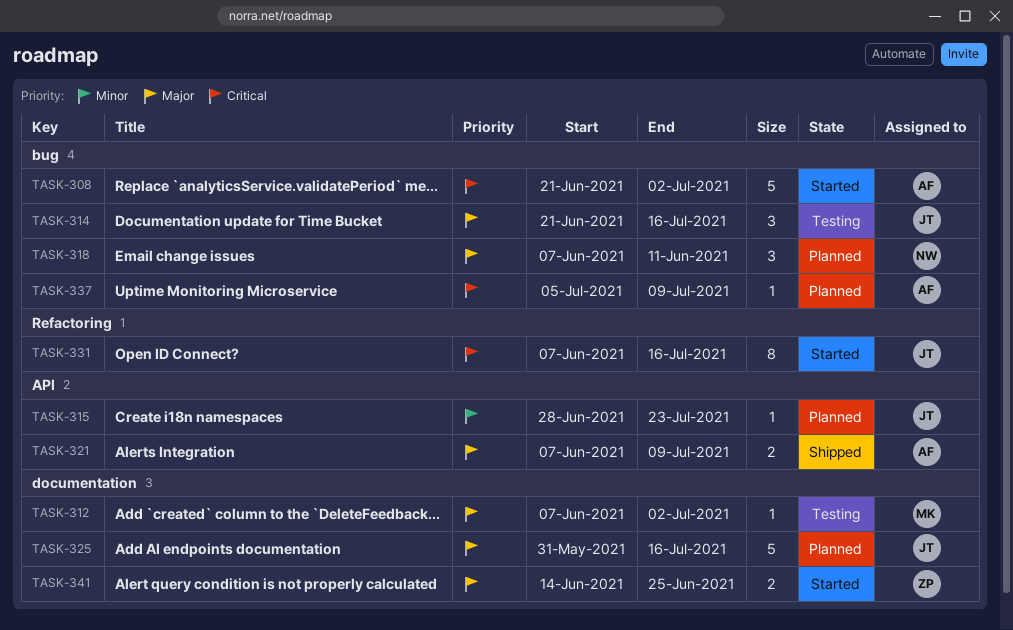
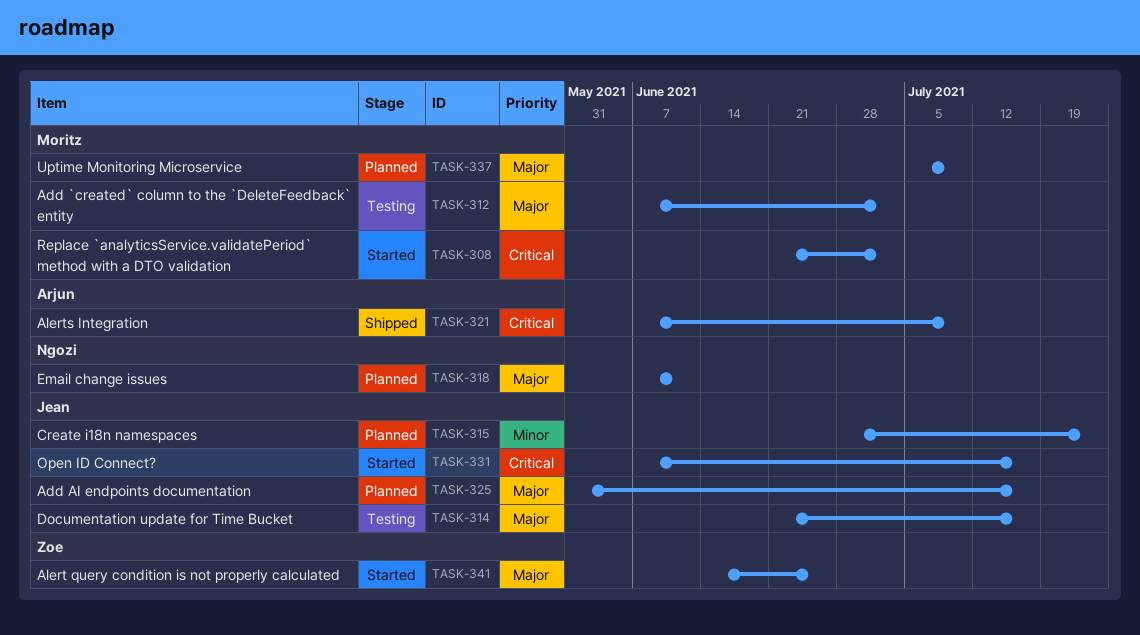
TASK-308, owner: Arjun -> Moritz
TASK-321, priority: Major -> Critical
TASK-337, owner: Arjun -> Moritz
TASK-337, priority: Critical -> Major

